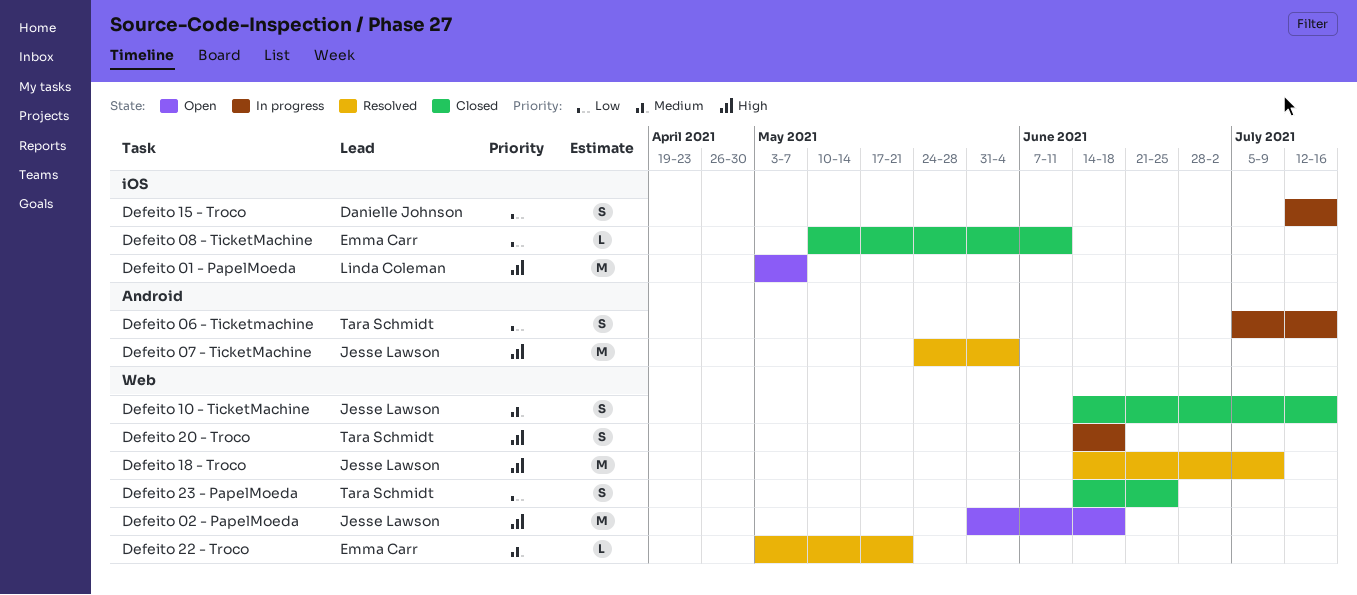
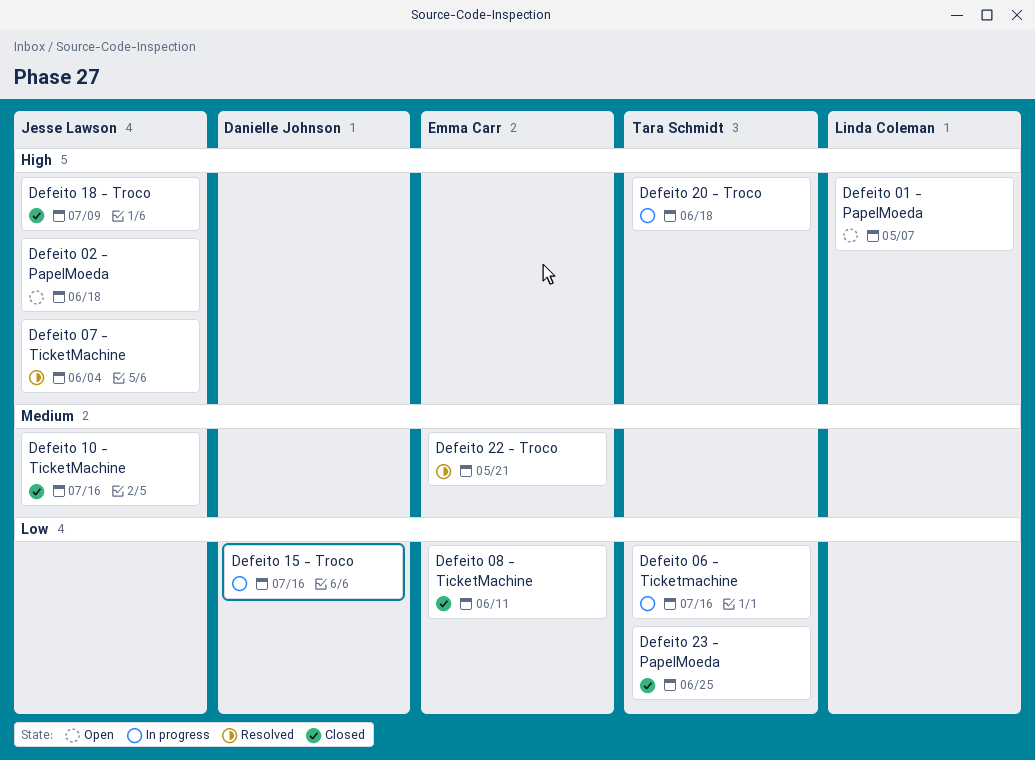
Defeito 18 - Troco, status: Resolved -> Closed

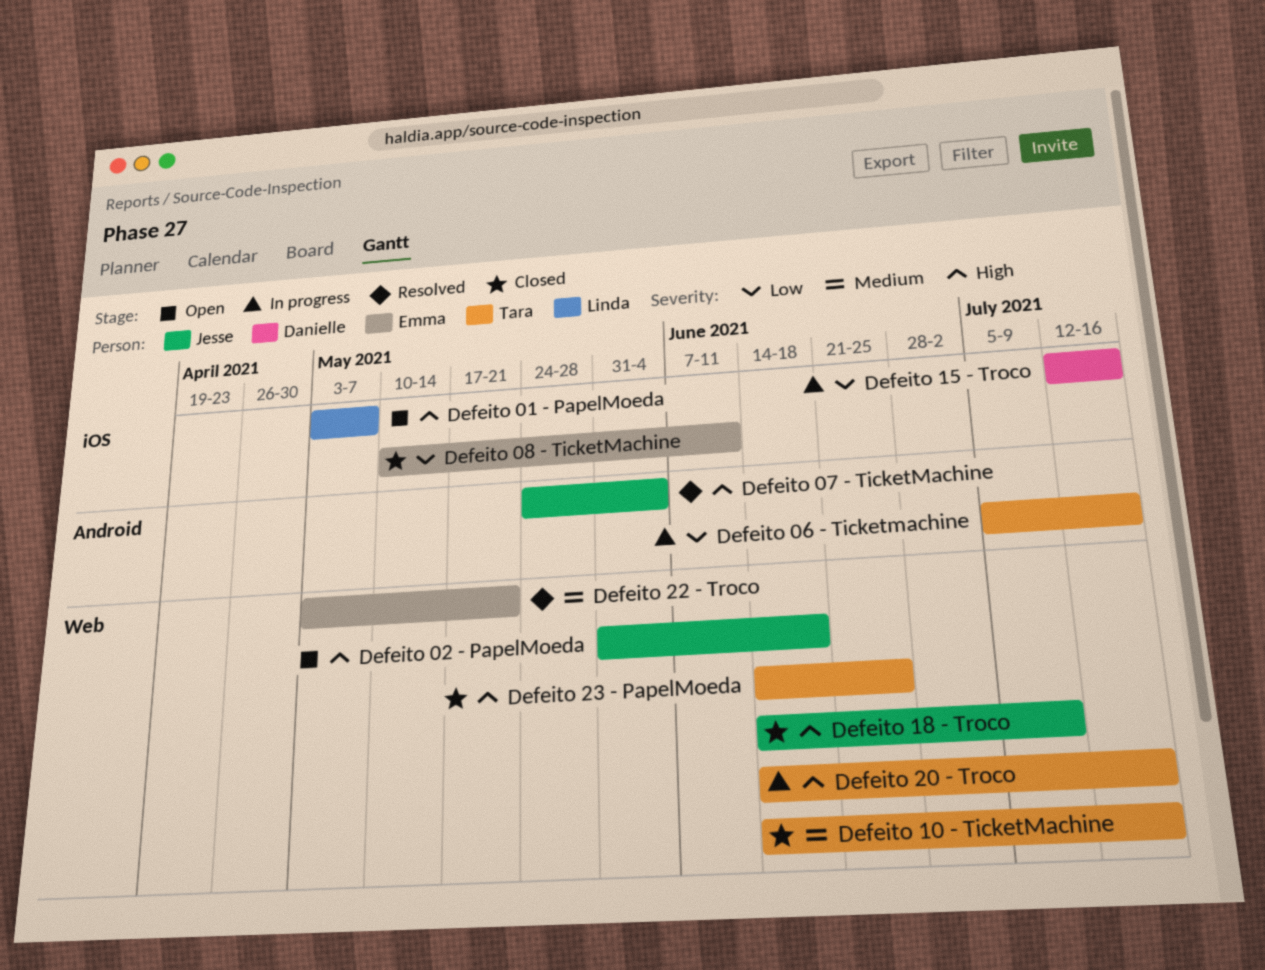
Defeito 10 - TicketMachine, owner: Jesse Lawson -> Tara Schmidt
Defeito 20 - Troco, due: Jun 18 -> Jul 16
Defeito 23 - PapelMoeda, priority: Low -> High

